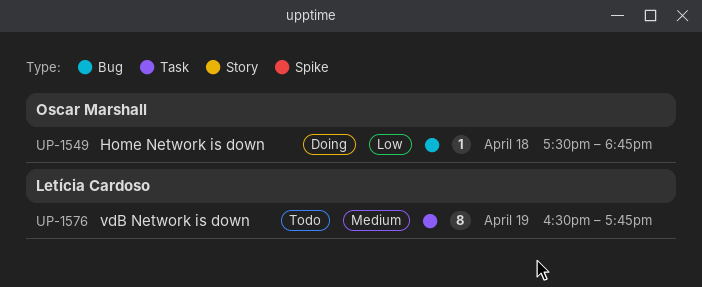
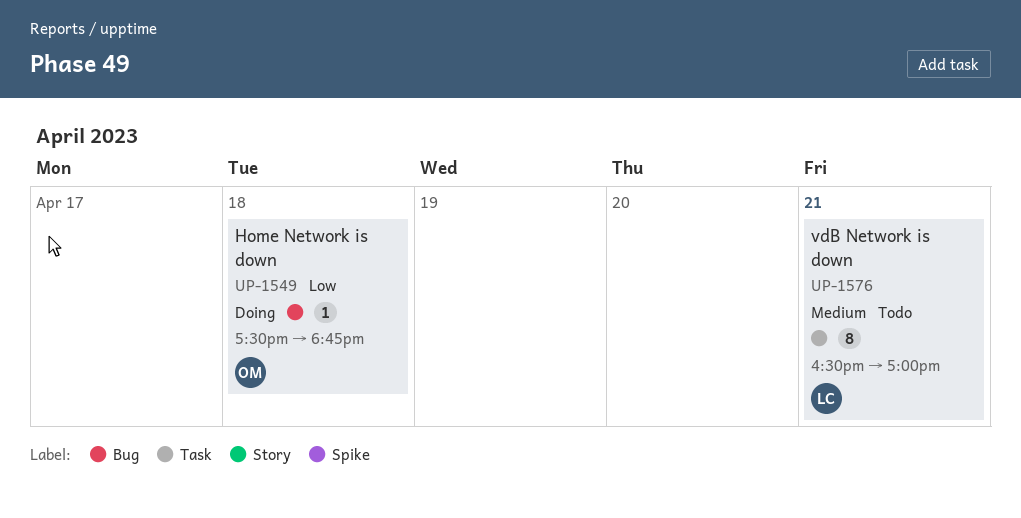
UP-1576, day: Apr 19 -> Apr 21
UP-1576, ends: 17:45 -> 17:00

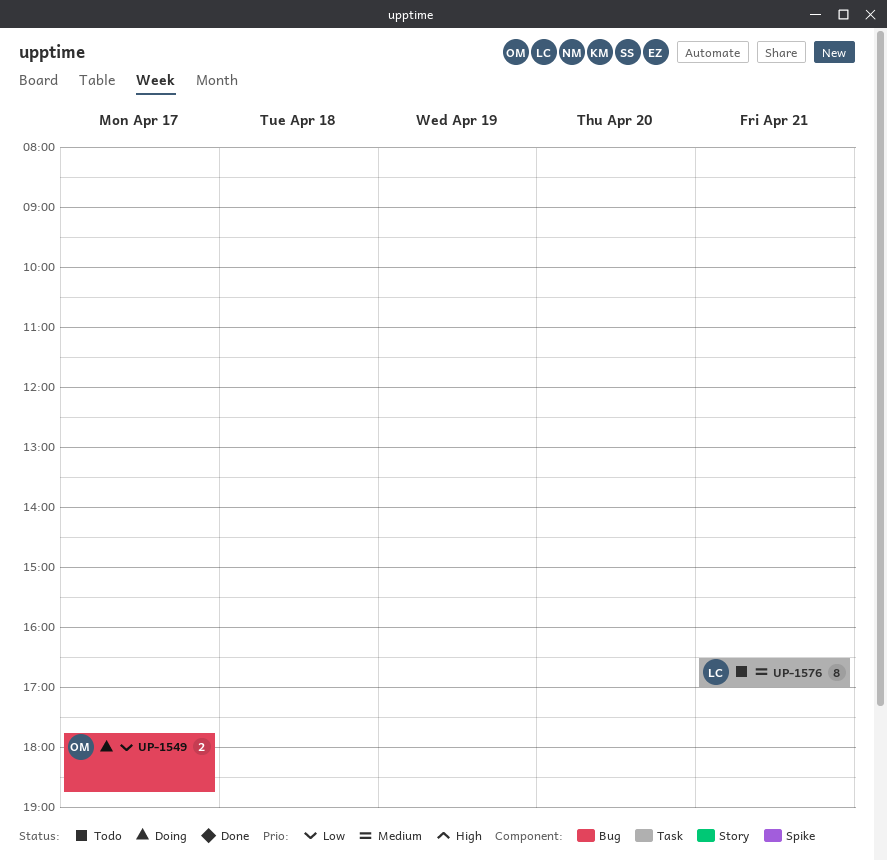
UP-1549, estimate: 1 -> 2
UP-1549, day: Apr 18 -> Apr 17
UP-1549, begins: 17:30 -> 17:45

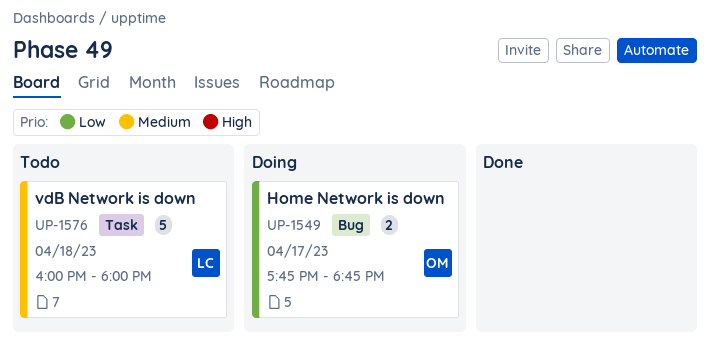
UP-1576, estimate: 8 -> 5
UP-1576, day: Apr 21 -> Apr 18
UP-1576, begins: 16:30 -> 16:00
UP-1576, ends: 17:00 -> 18:00

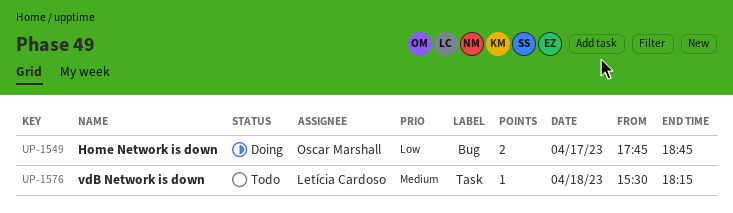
UP-1576, estimate: 5 -> 1
UP-1576, begins: 16:00 -> 15:30
UP-1576, ends: 18:00 -> 18:15

